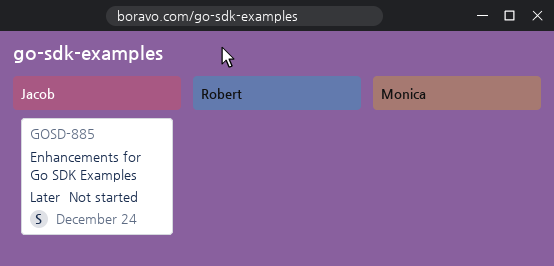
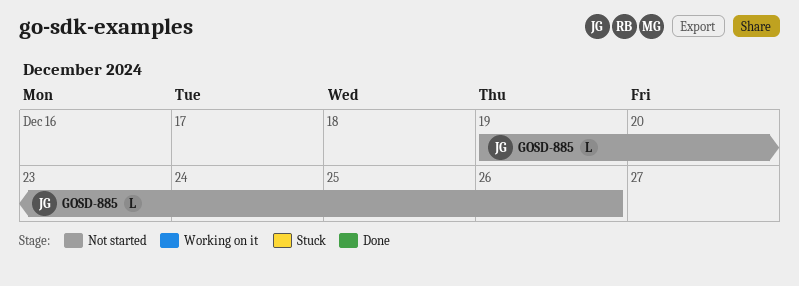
GOSD-885, estimate: S -> L
GOSD-885, due: Dec 24 -> Dec 26

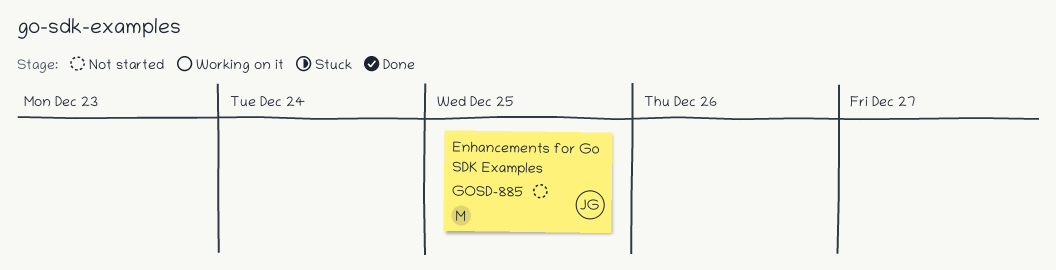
GOSD-885, estimate: L -> M
GOSD-885, due: Dec 26 -> Dec 25

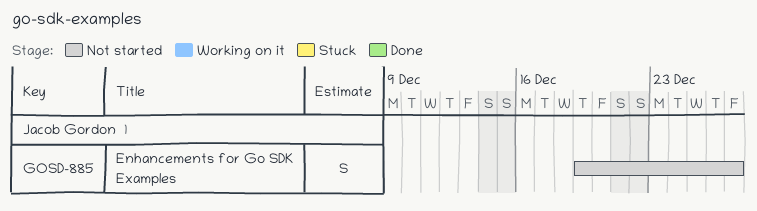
GOSD-885, estimate: M -> S
GOSD-885, due: Dec 25 -> Dec 27

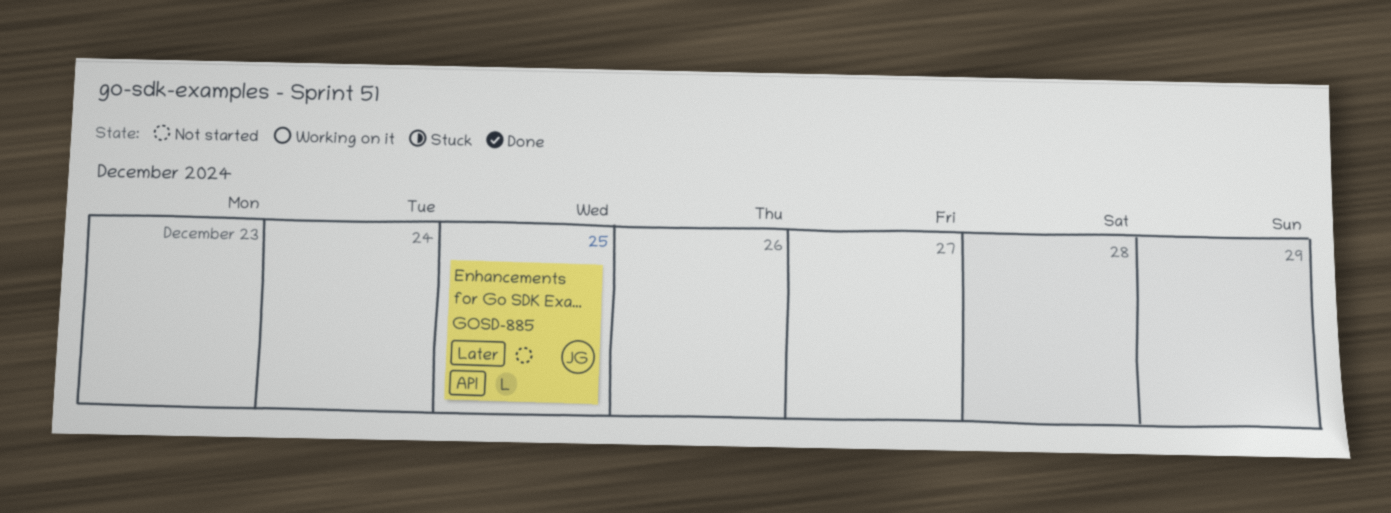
GOSD-885, estimate: S -> L
GOSD-885, due: Dec 27 -> Dec 25

